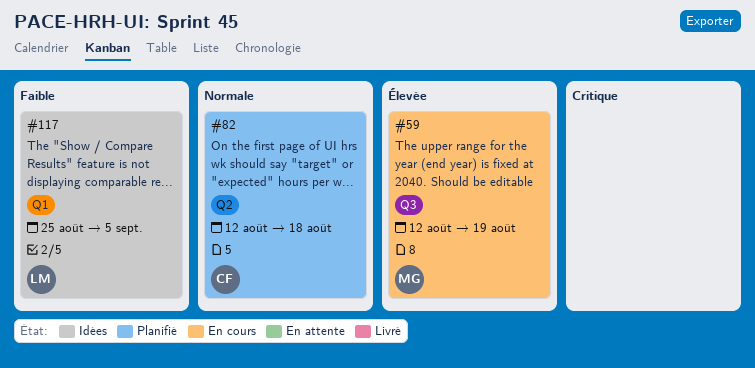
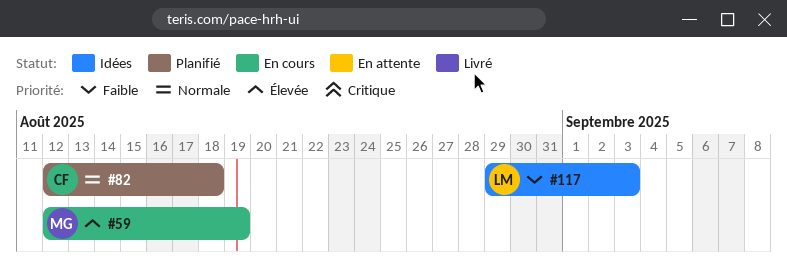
#117, start: Aug 25 -> Aug 29
#117, due: Sep 5 -> Sep 3

